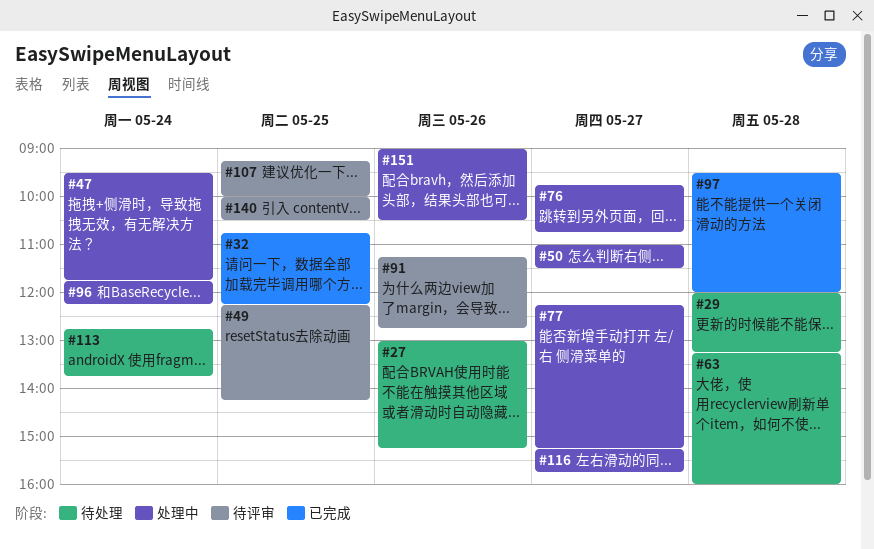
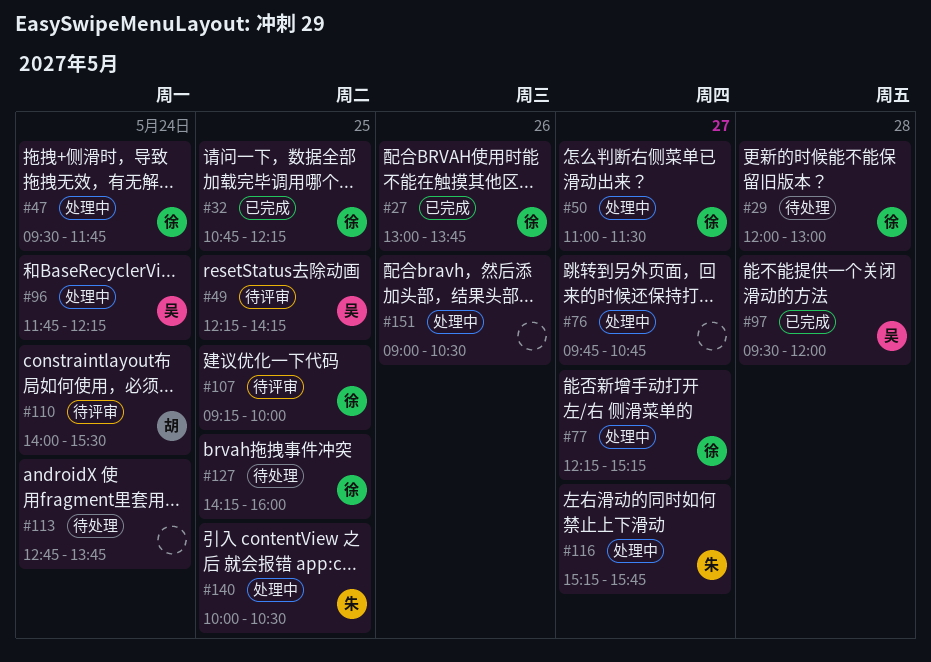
#27, status: 待处理 -> 已完成
#27, ends: 15:15 -> 13:45
#29, ends: 13:15 -> 13:00
#63: present -> none
#91: present -> none
#110: none -> present
#127: none -> present
#140, status: 待评审 -> 处理中

